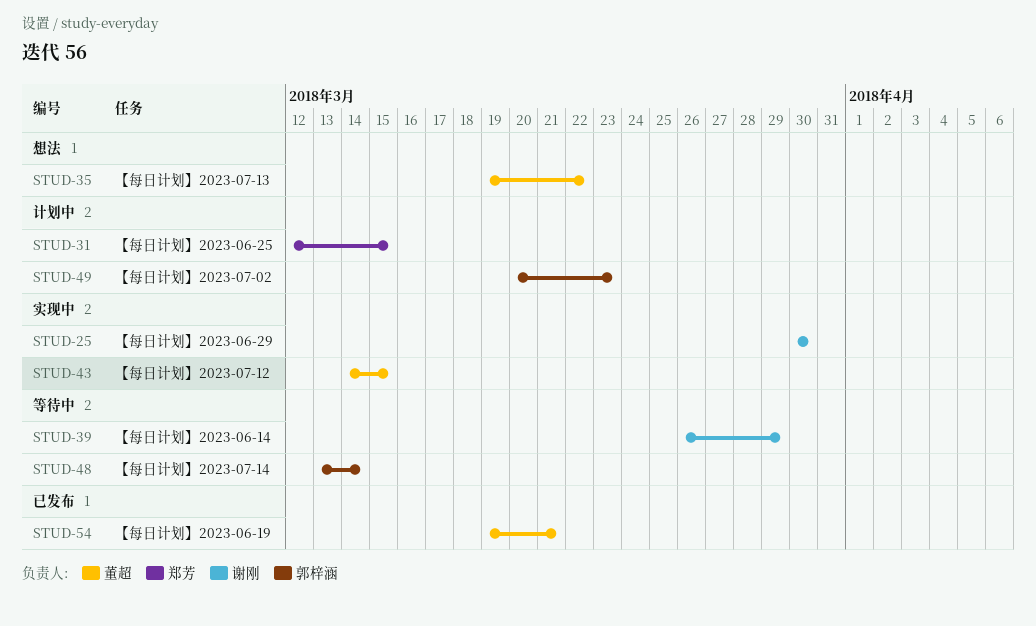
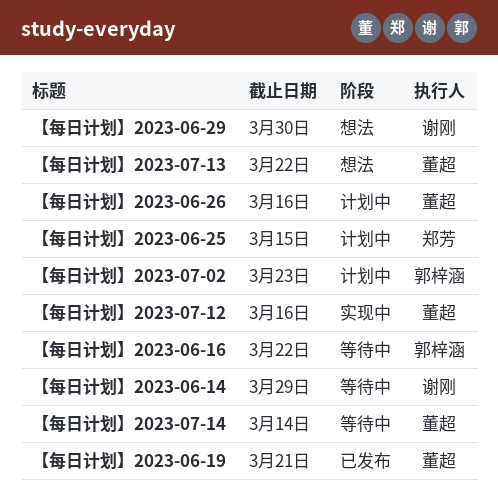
【每日计划】2023-06-16: none -> present
【每日计划】2023-06-26: none -> present
【每日计划】2023-06-29, status: 实现中 -> 想法
【每日计划】2023-07-12, due: Mar 15 -> Mar 16
【每日计划】2023-07-14, owner: 郭梓涵 -> 董超

